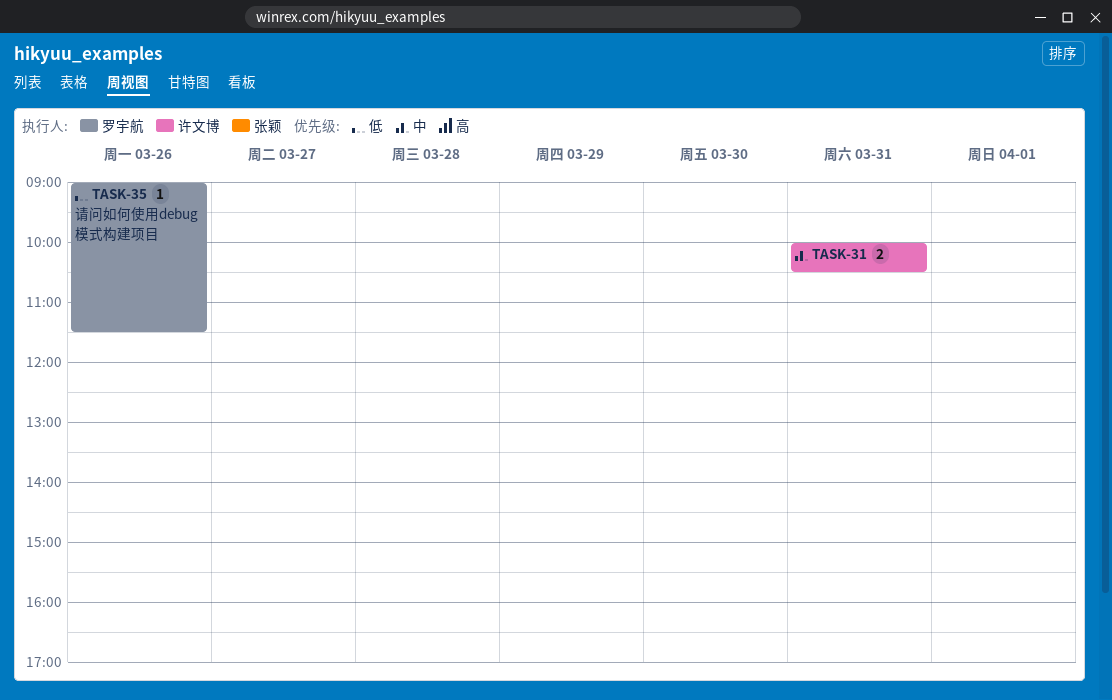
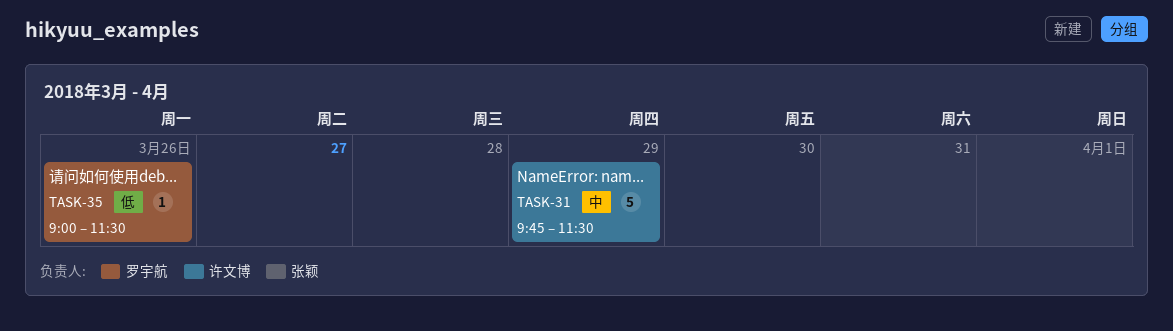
TASK-31, estimate: 2 -> 5
TASK-31, day: Mar 31 -> Mar 29
TASK-31, begins: 10:00 -> 09:45
TASK-31, ends: 10:30 -> 11:30

